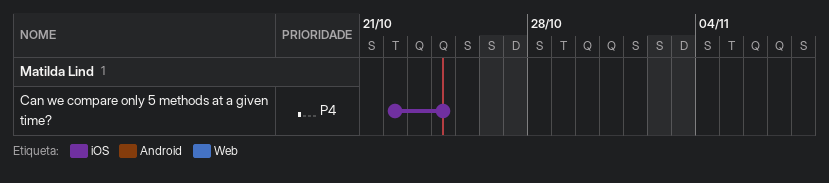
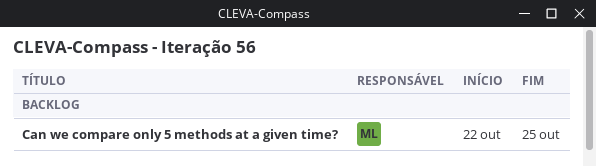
Can we compare only 5 methods at a given time?, due: Oct 24 -> Oct 25

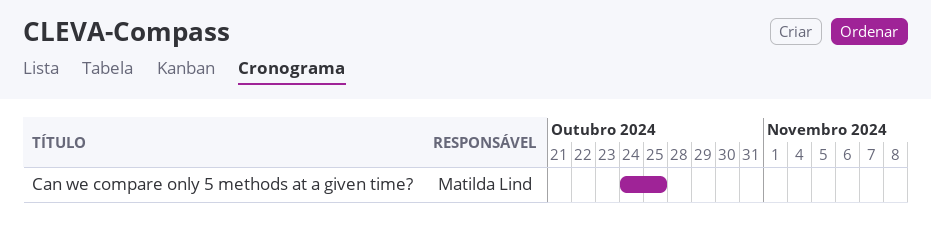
Can we compare only 5 methods at a given time?, start: Oct 22 -> Oct 24

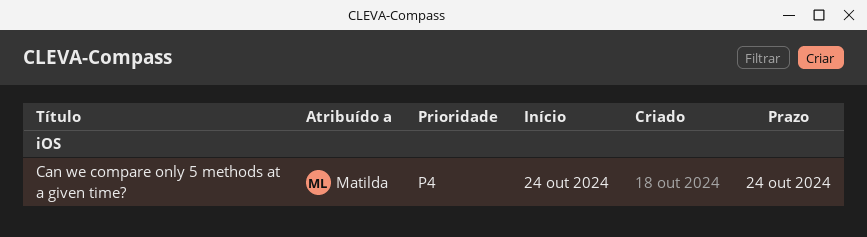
Can we compare only 5 methods at a given time?, due: Oct 25 -> Oct 24

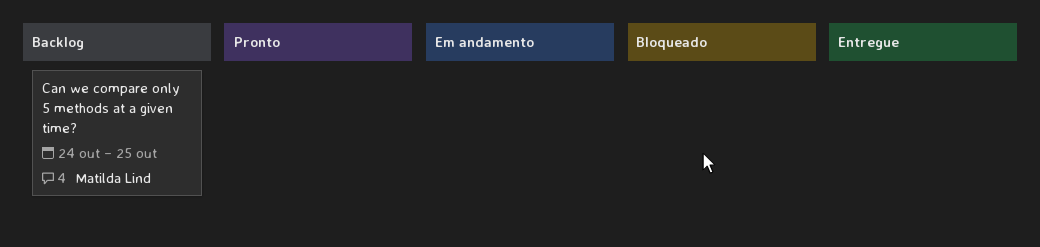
Can we compare only 5 methods at a given time?, due: Oct 24 -> Oct 25

